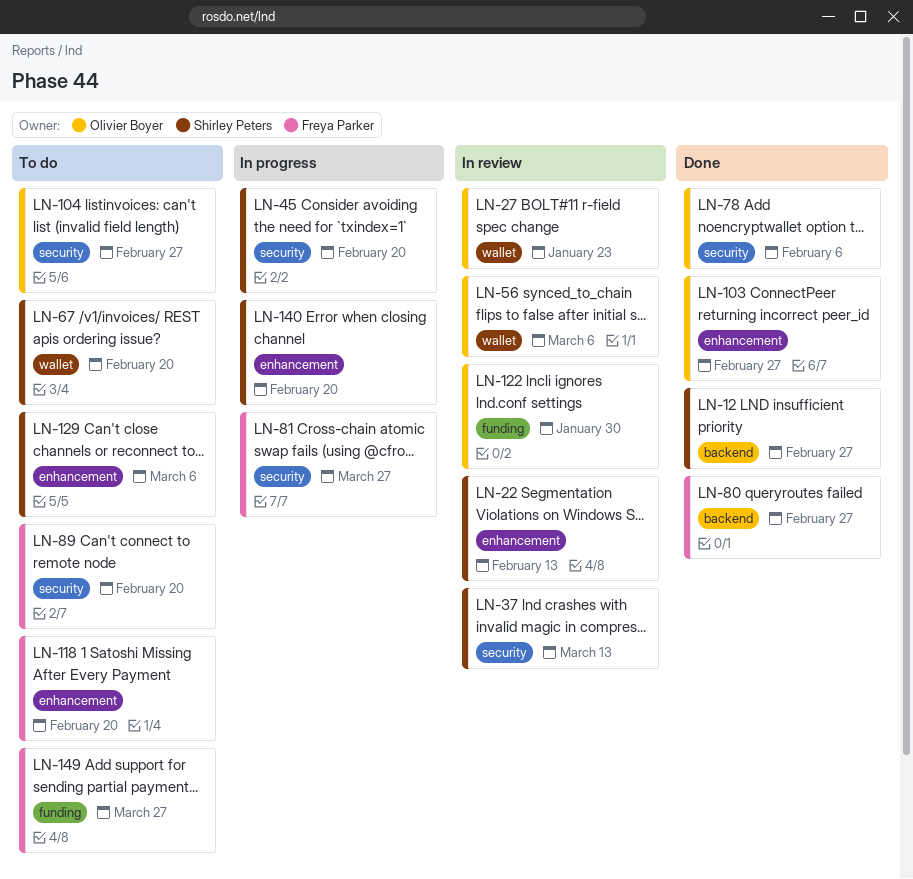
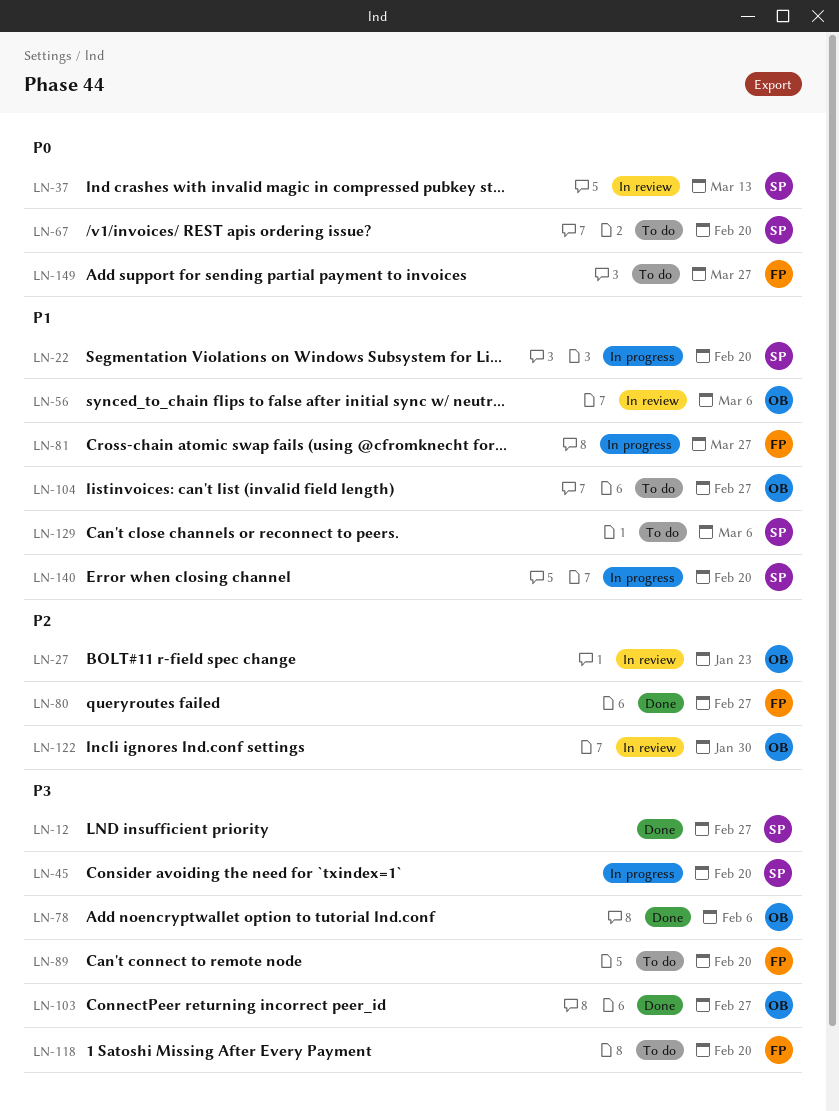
LN-22, status: In review -> In progress
LN-22, due: Feb 13 -> Feb 20

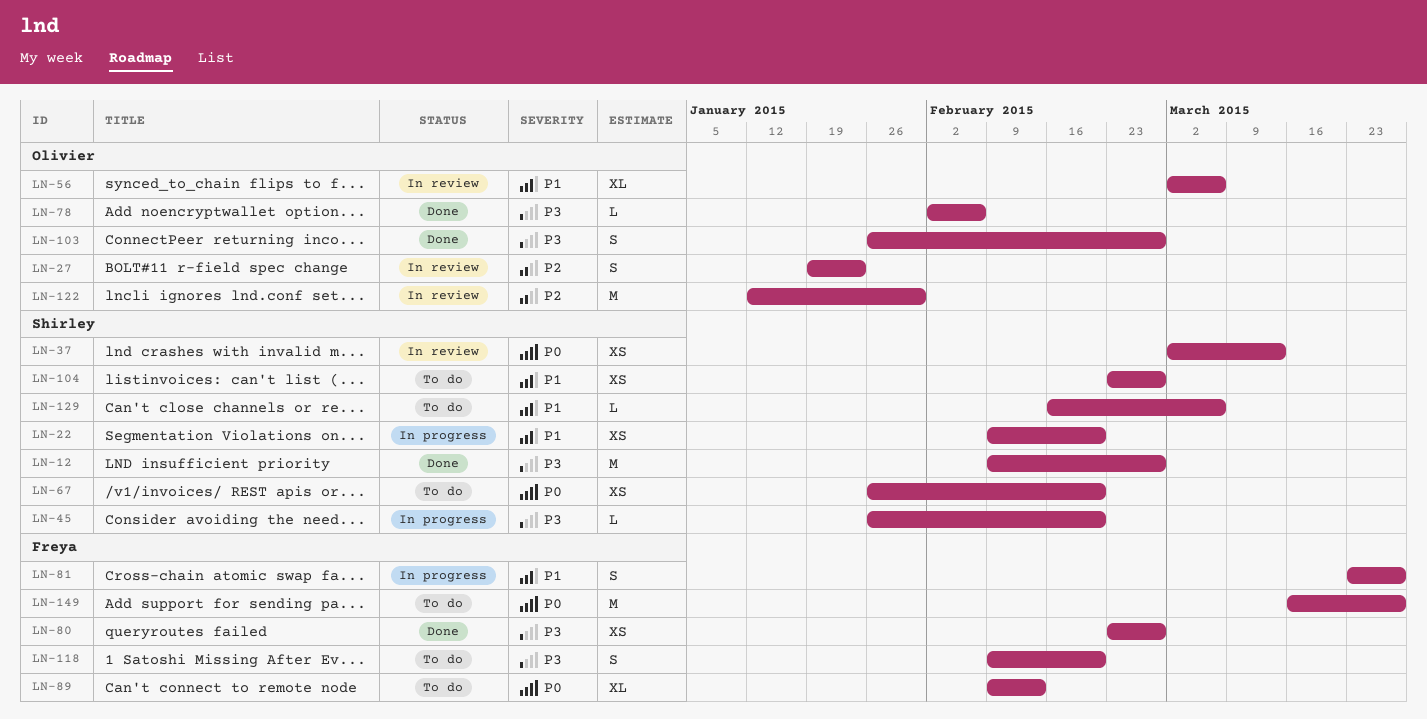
LN-80, priority: P2 -> P3
LN-89, priority: P3 -> P0
LN-89, due: Feb 20 -> Feb 13
LN-104, owner: Olivier -> Shirley
LN-140: present -> none

